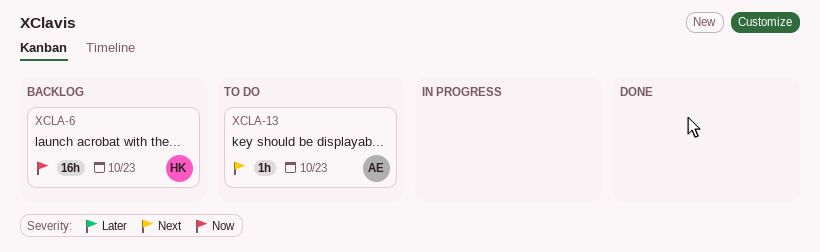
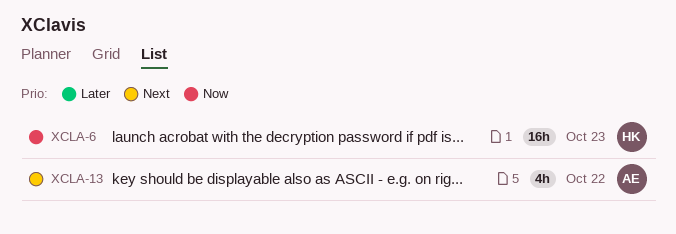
XCLA-13, estimate: 1h -> 4h
XCLA-13, due: Oct 23 -> Oct 22

